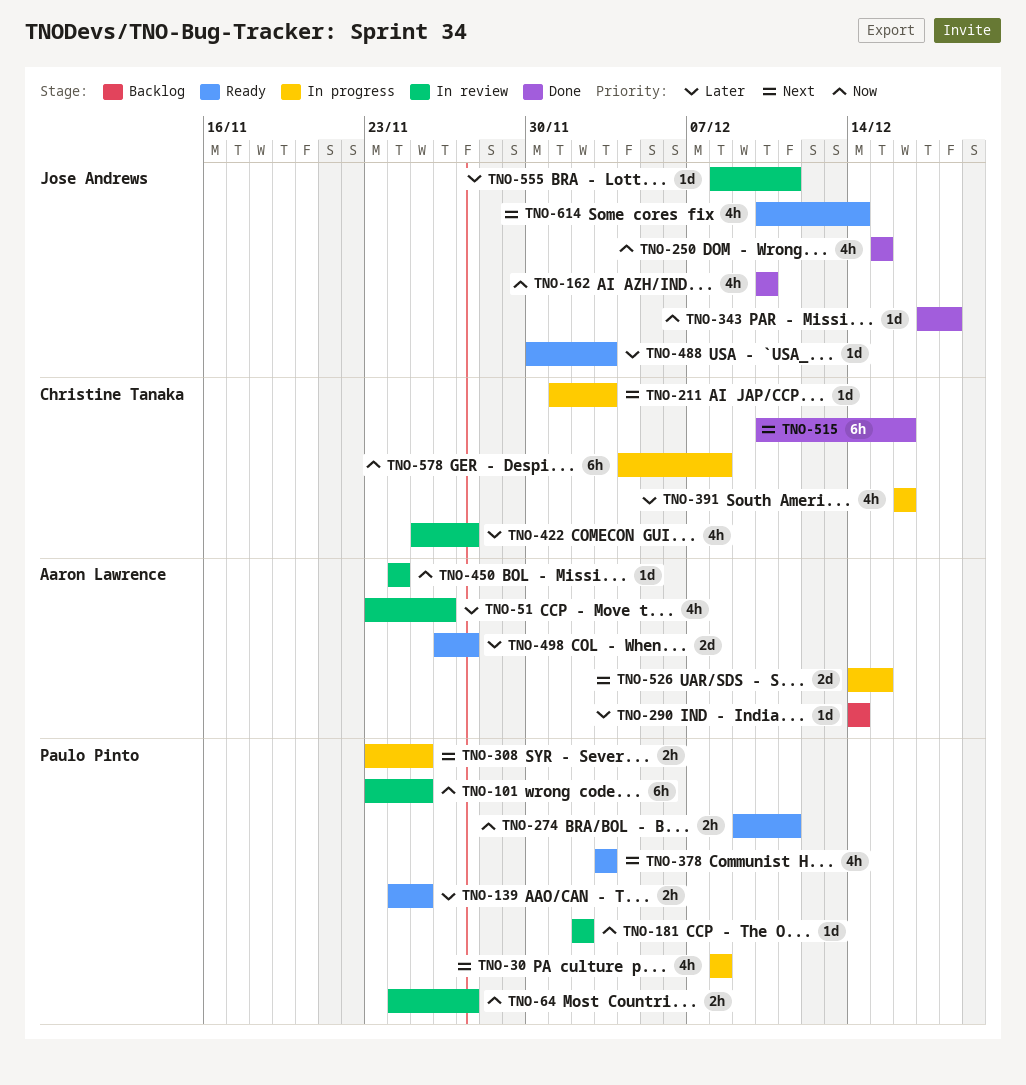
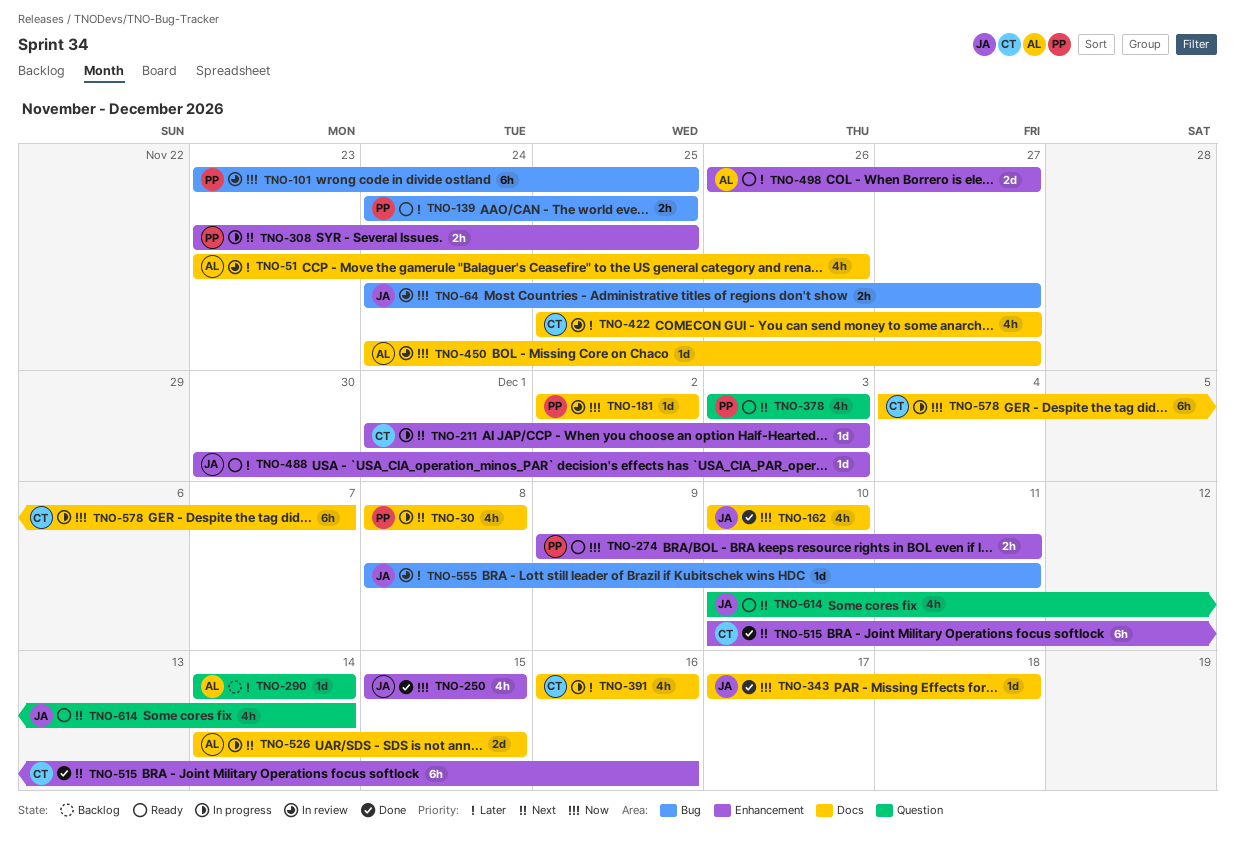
TNO-64, owner: Paulo Pinto -> Jose Andrews
TNO-450, due: Nov 24 -> Nov 27
TNO-578, due: Dec 8 -> Dec 7

